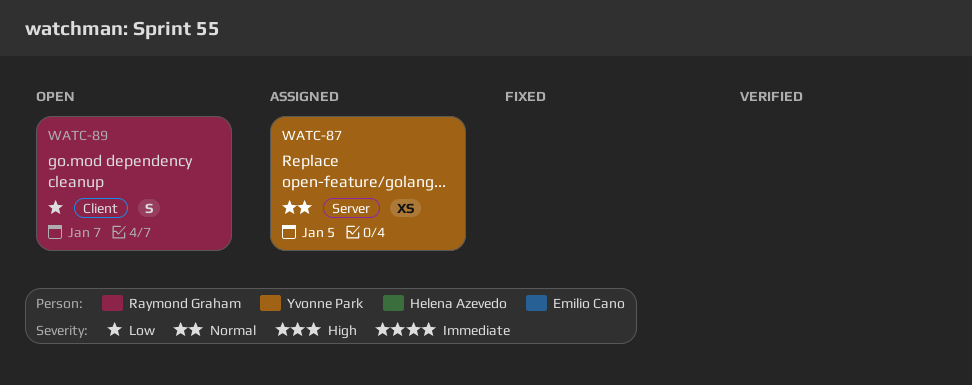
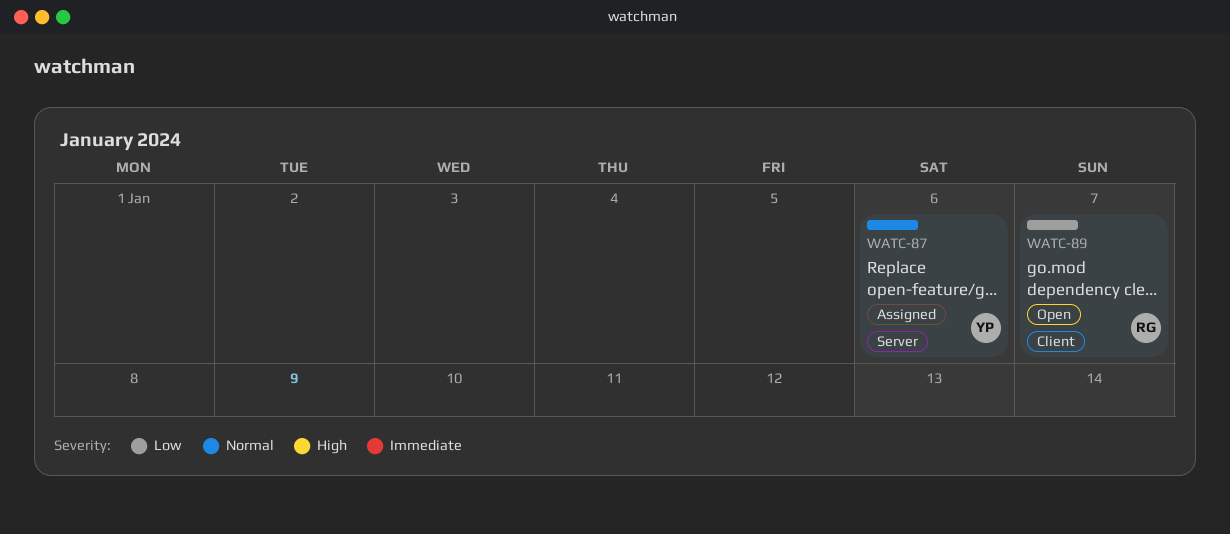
WATC-87, due: Jan 5 -> Jan 6

